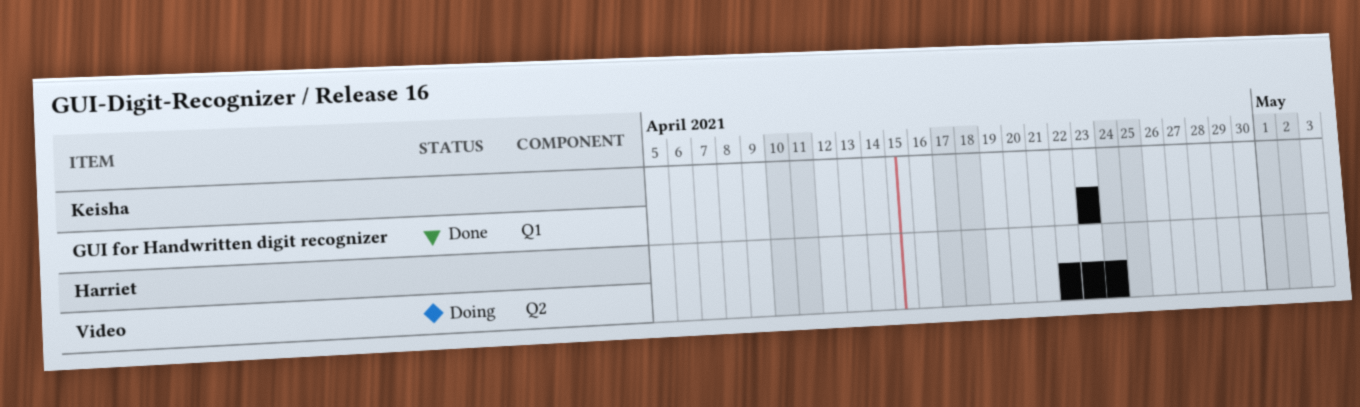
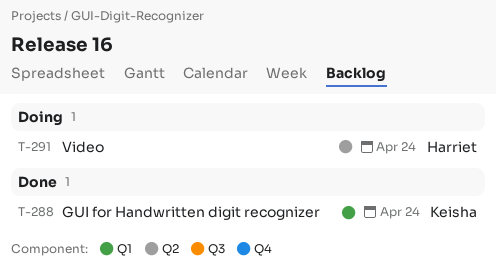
GUI for Handwritten digit recognizer, due: Apr 23 -> Apr 24

